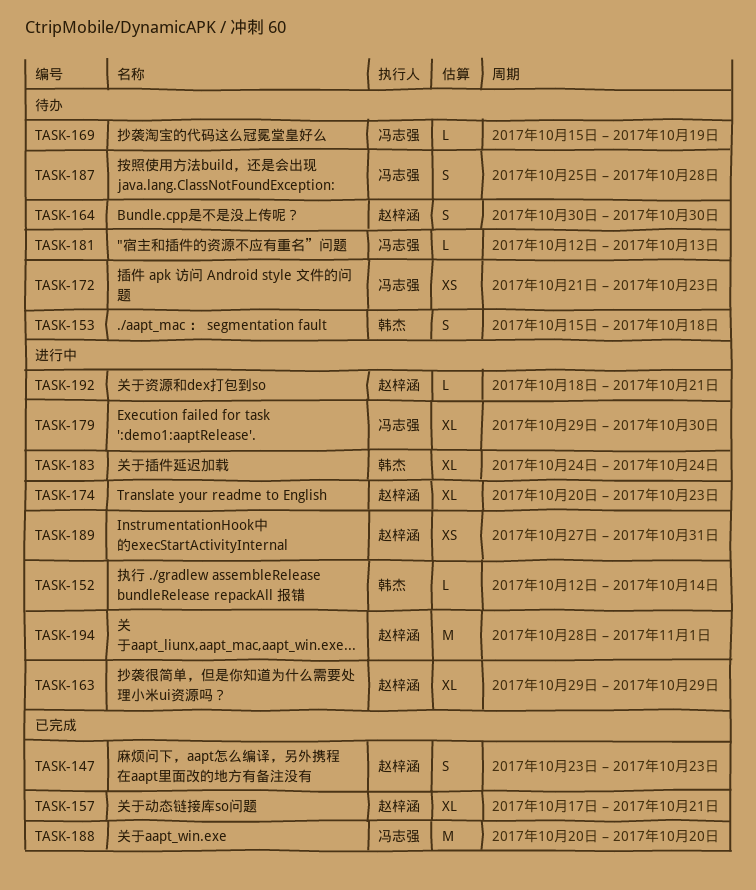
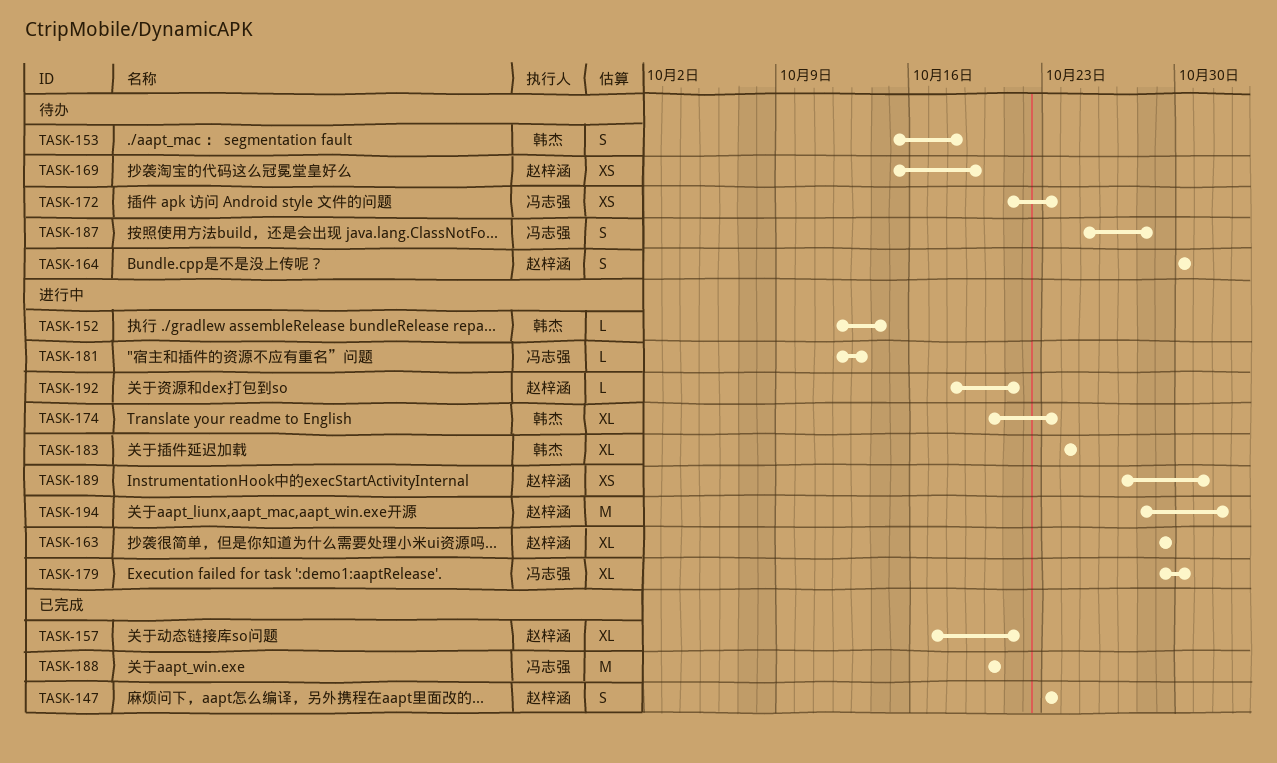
TASK-169, owner: 冯志强 -> 赵梓涵
TASK-169, estimate: L -> XS
TASK-174, owner: 赵梓涵 -> 韩杰
TASK-181, status: 待办 -> 进行中

